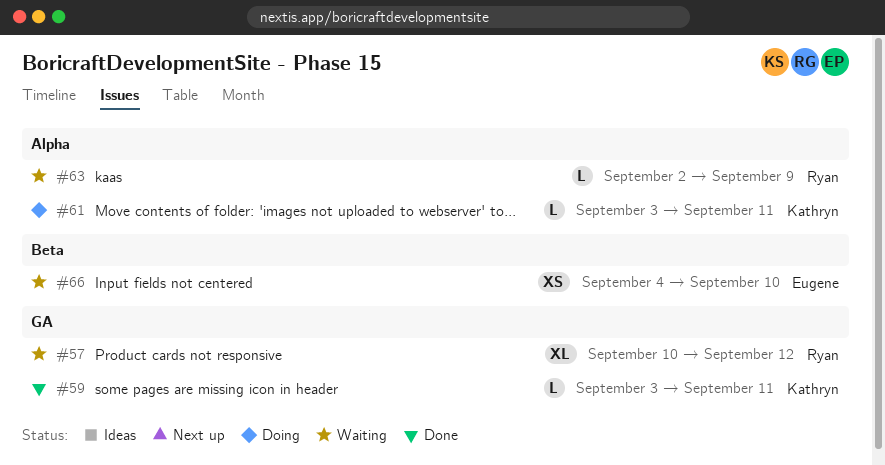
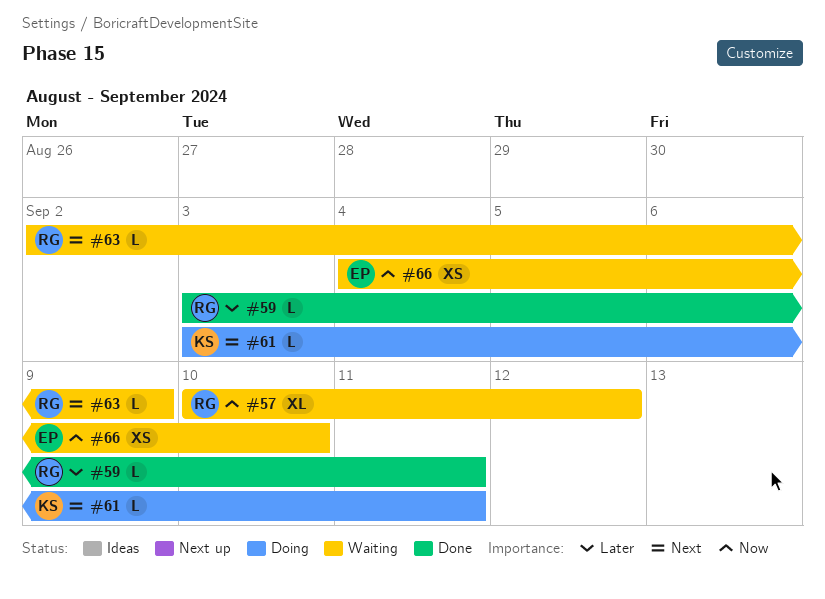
#59, owner: Kathryn -> Ryan

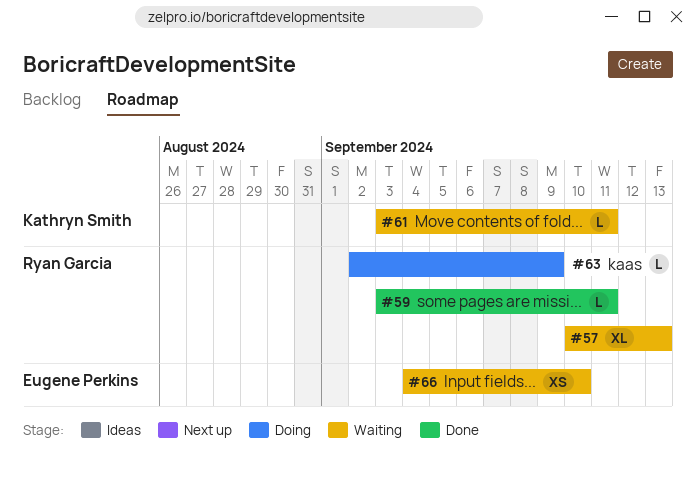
#57, due: Sep 12 -> Sep 13
#61, status: Doing -> Waiting
#63, status: Waiting -> Doing

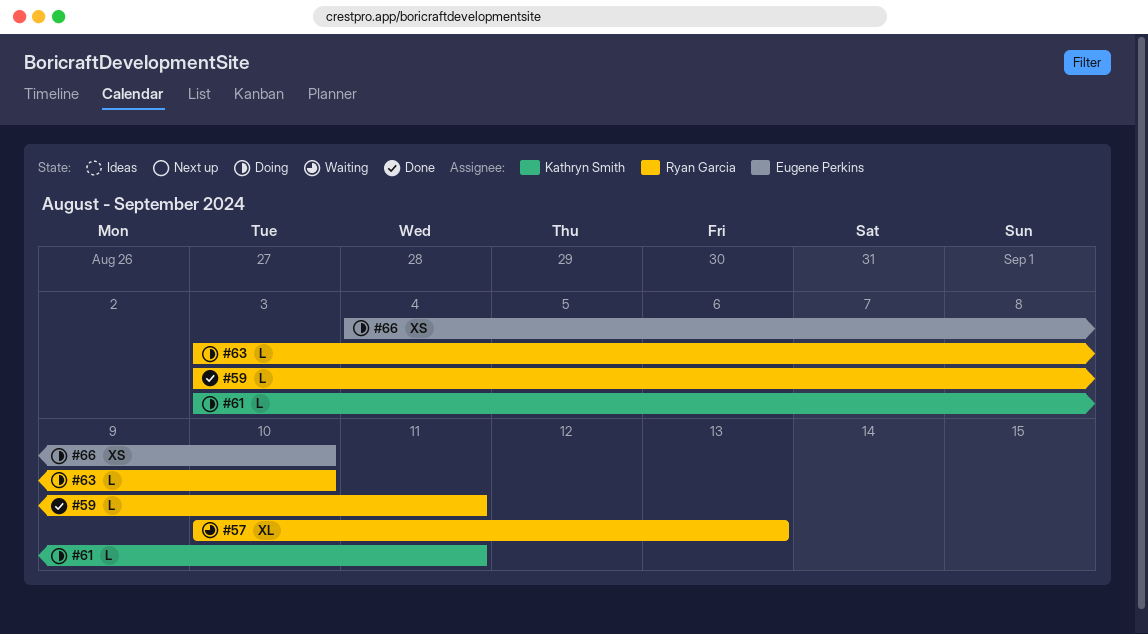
#61, status: Waiting -> Doing
#63, start: Sep 2 -> Sep 3
#63, due: Sep 9 -> Sep 10
#66, status: Waiting -> Doing

